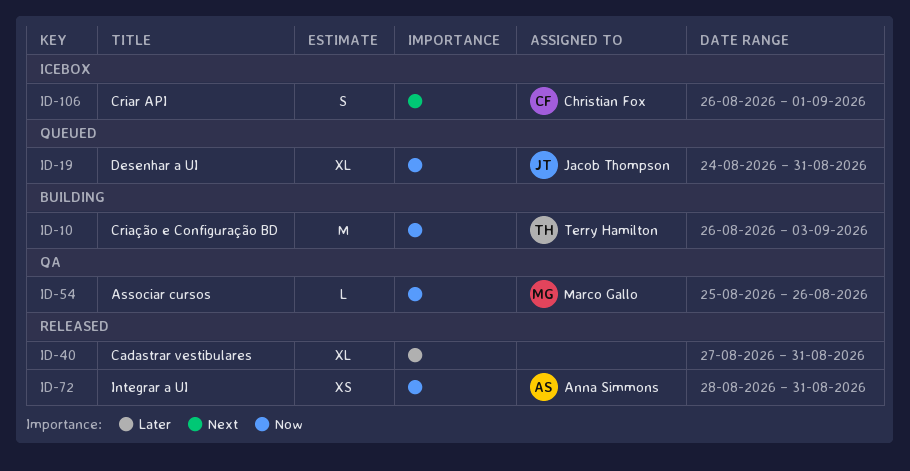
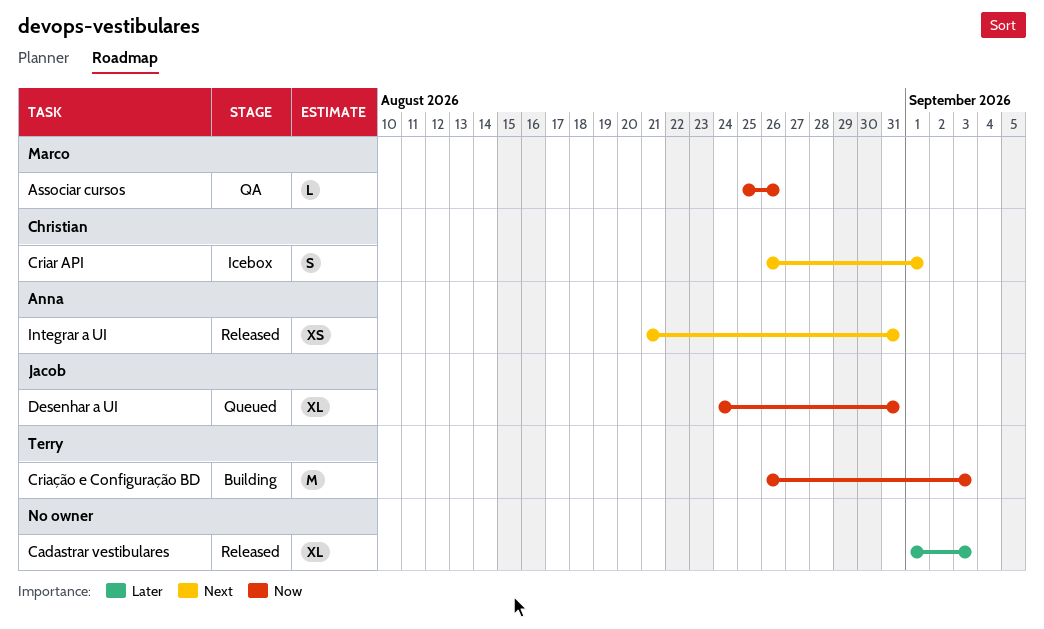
Cadastrar vestibulares, start: Aug 27 -> Sep 1
Cadastrar vestibulares, due: Aug 31 -> Sep 3
Integrar a UI, priority: Now -> Next
Integrar a UI, start: Aug 28 -> Aug 21

